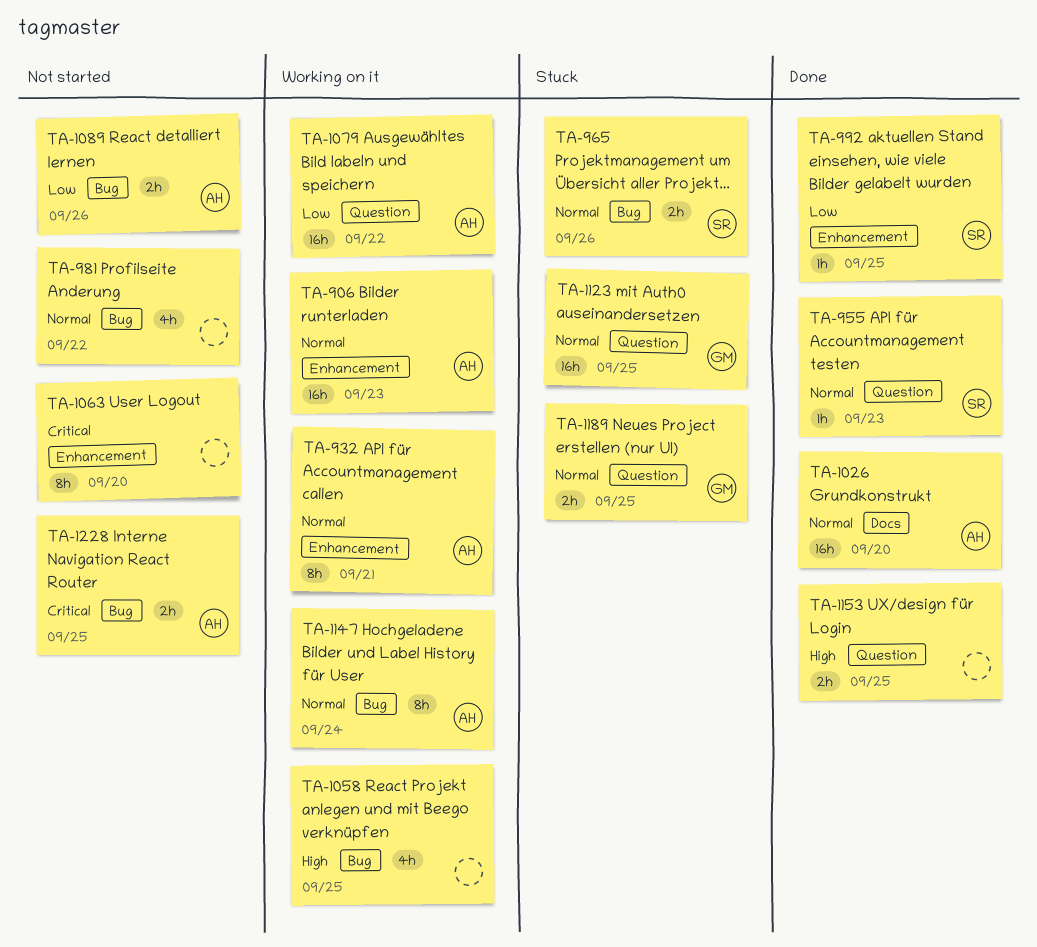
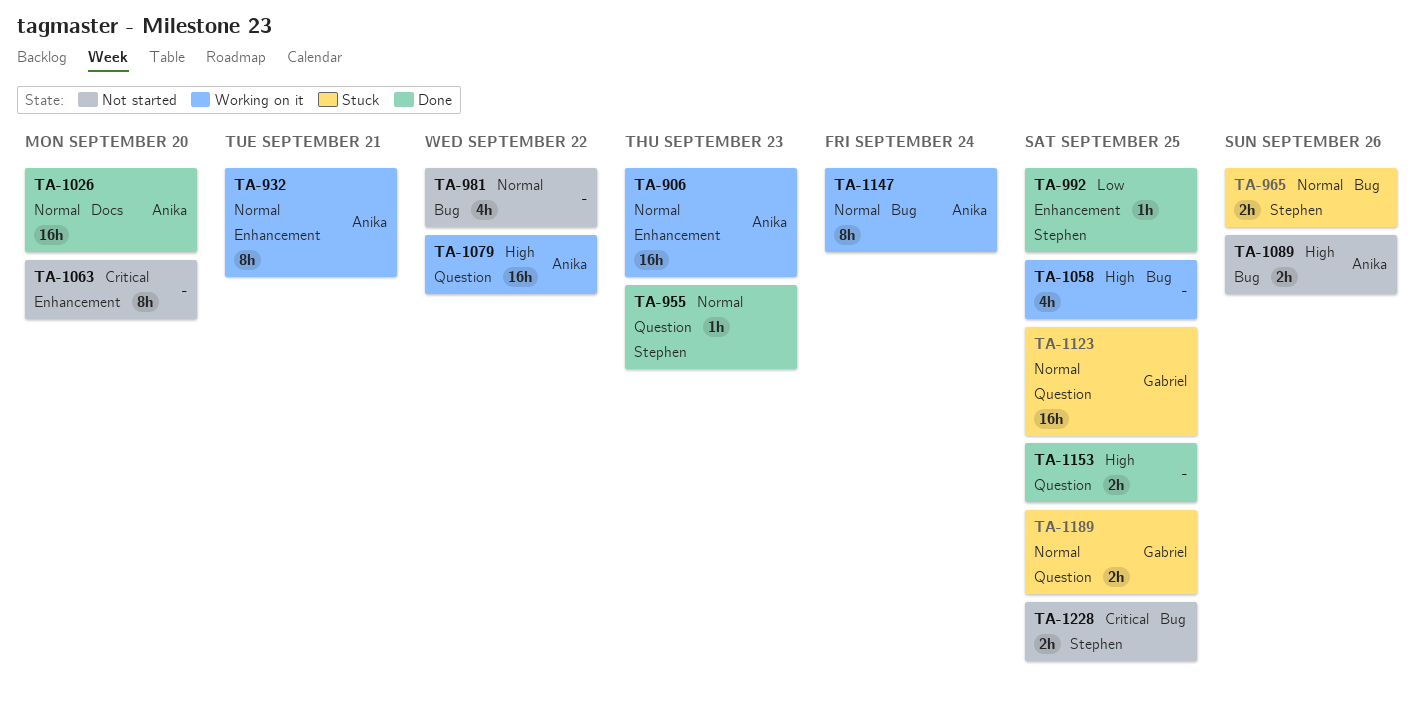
TA-1079, priority: Low -> High
TA-1089, priority: Low -> High
TA-1228, owner: Anika -> Stephen

